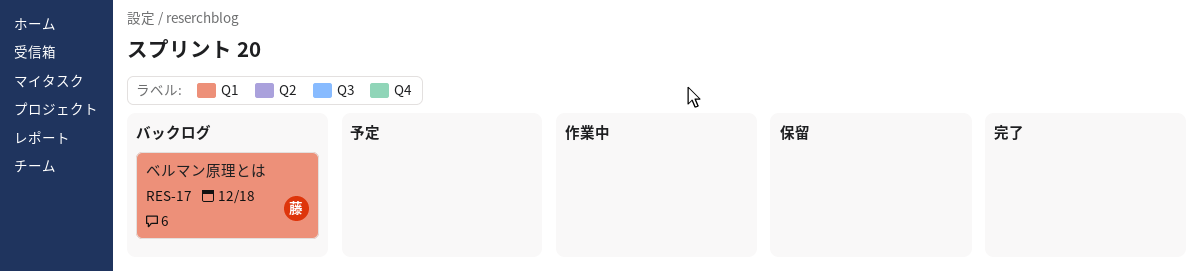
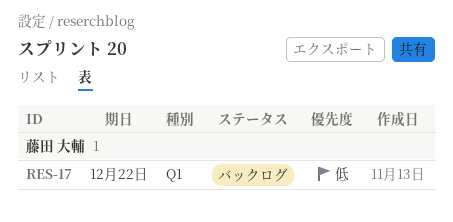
RES-17, due: Dec 18 -> Dec 22

